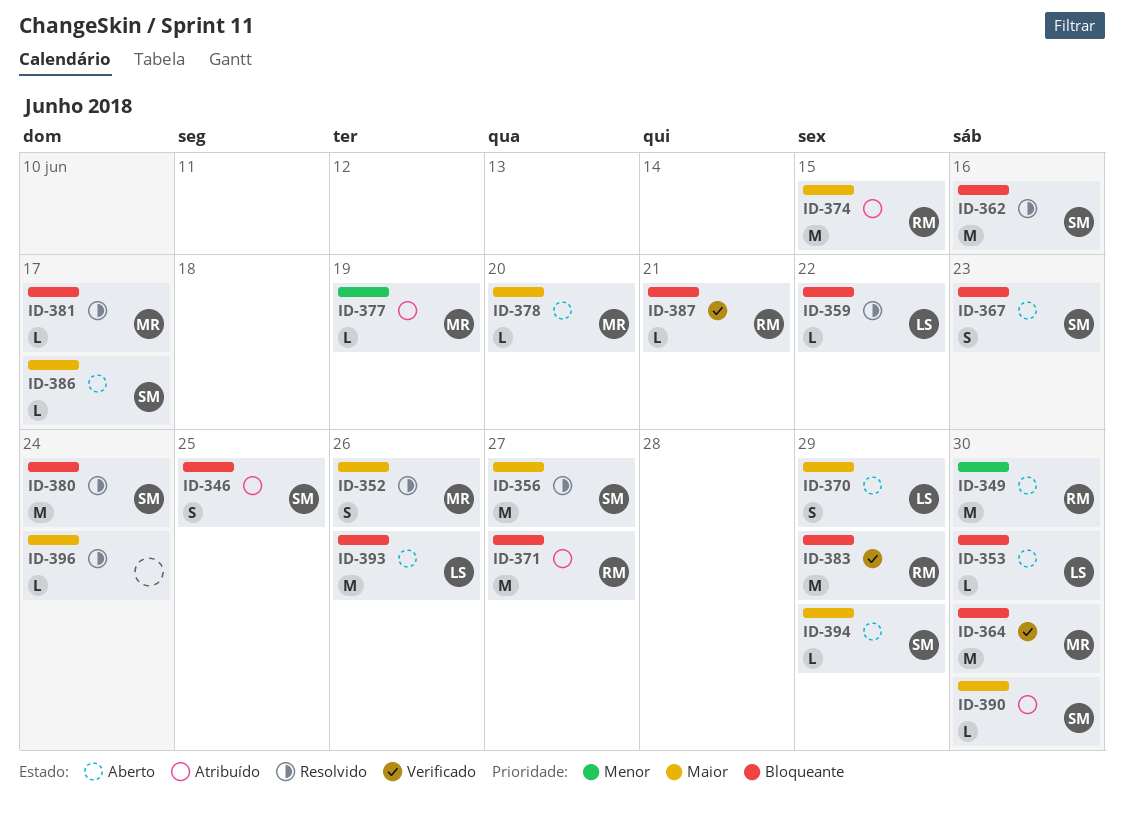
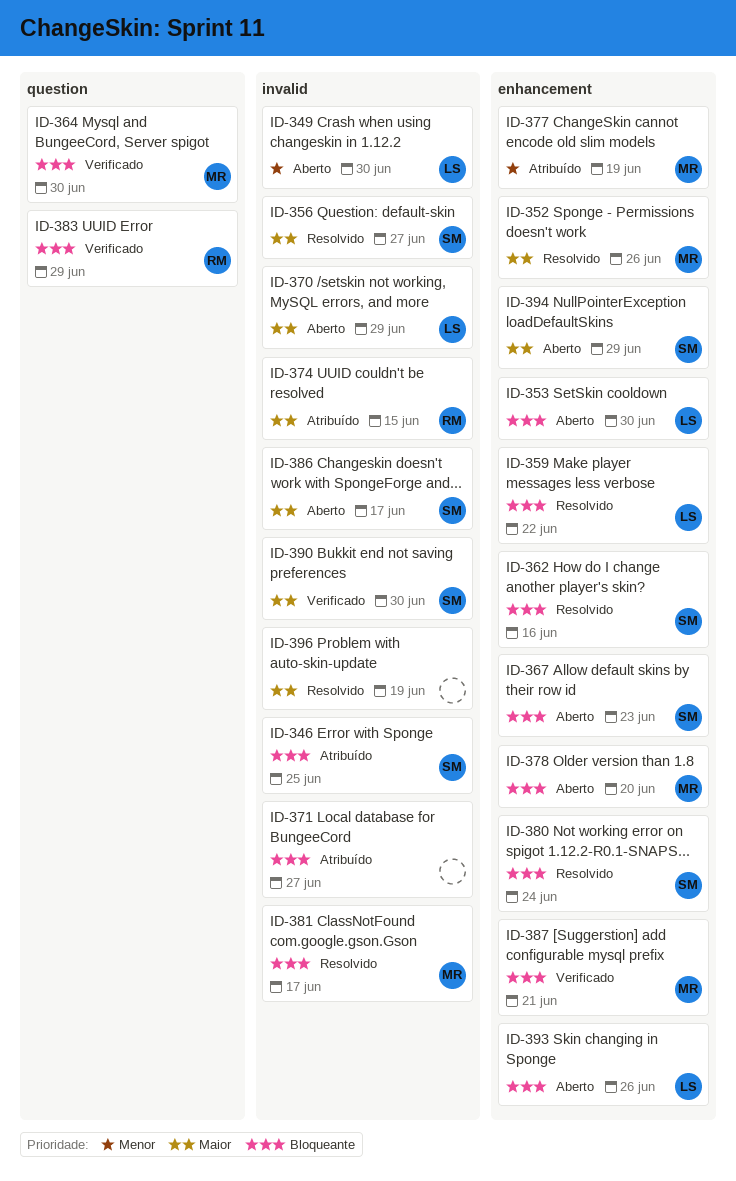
ID-349, owner: RM -> LS
ID-371, owner: RM -> none
ID-378, priority: Maior -> Bloqueante
ID-387, owner: RM -> MR
ID-390, status: Atribuído -> Verificado
ID-396, due: Jun 24 -> Jun 19

